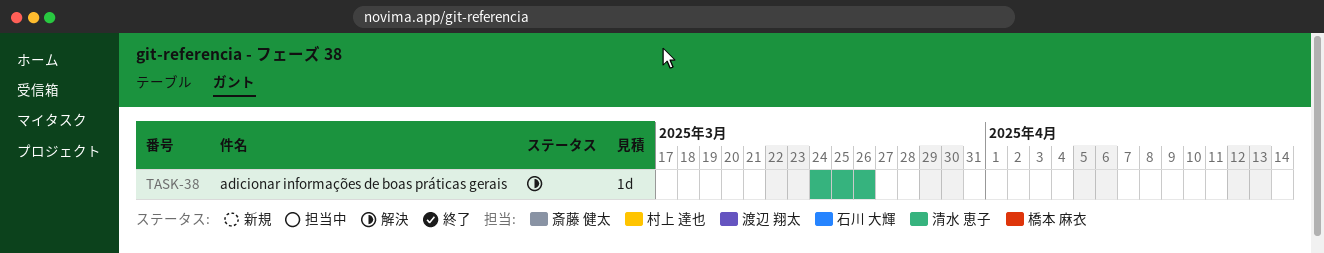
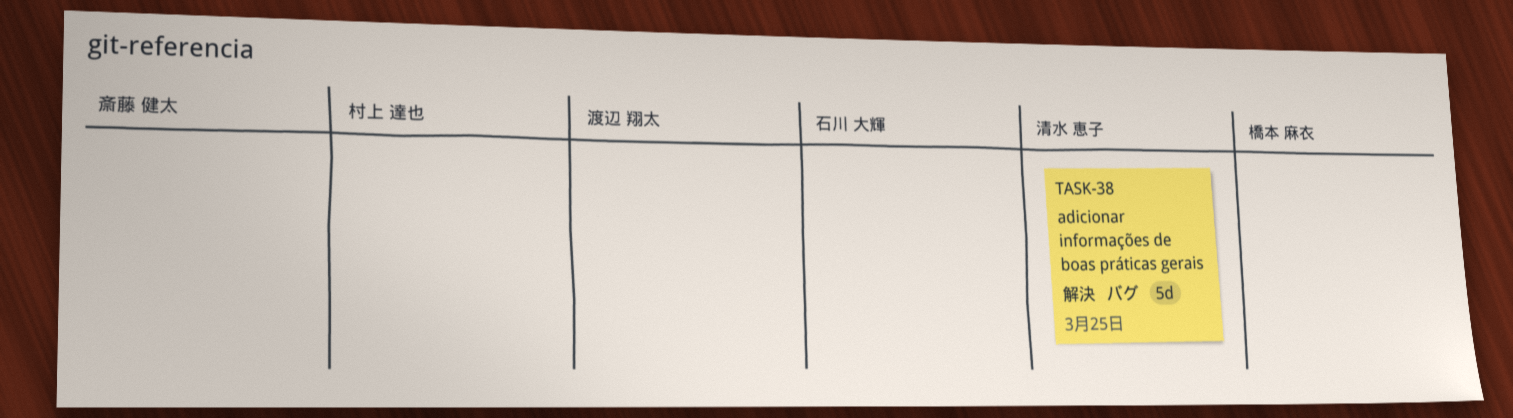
TASK-38, estimate: 1d -> 5d
TASK-38, due: Mar 26 -> Mar 25

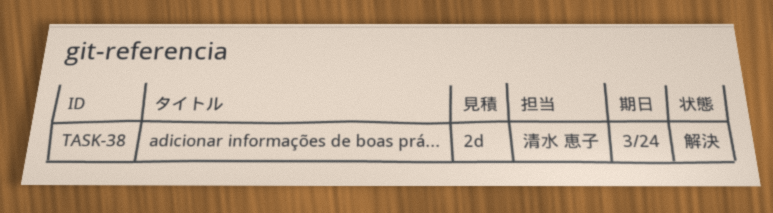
TASK-38, estimate: 5d -> 2d
TASK-38, due: Mar 25 -> Mar 24

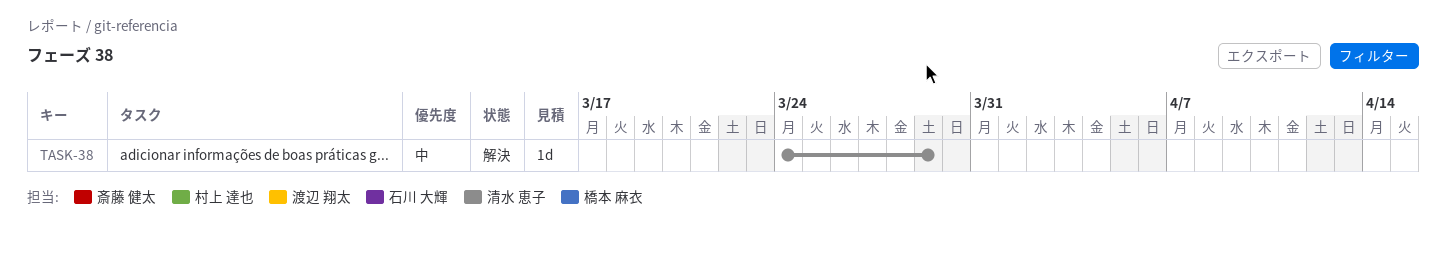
TASK-38, estimate: 2d -> 1d
TASK-38, due: Mar 24 -> Mar 29

